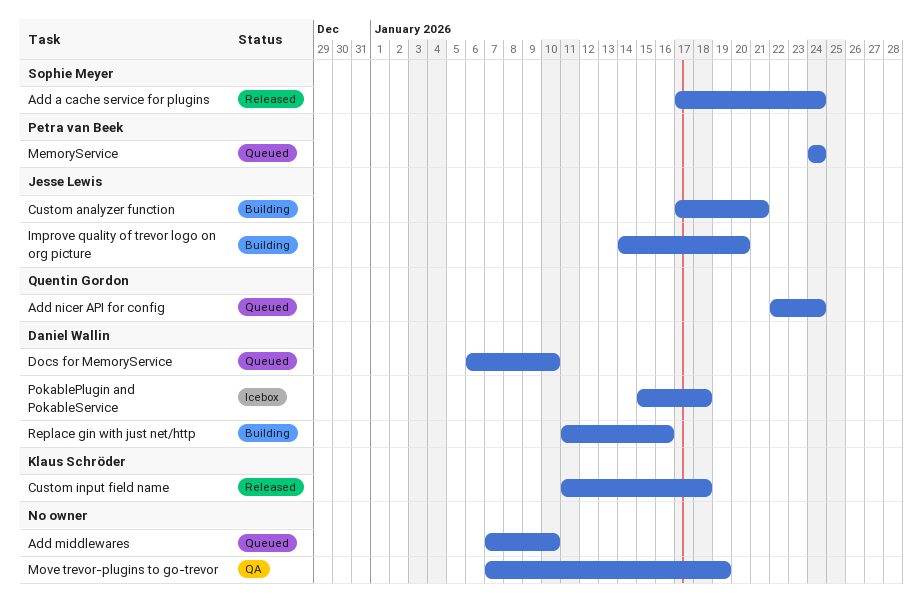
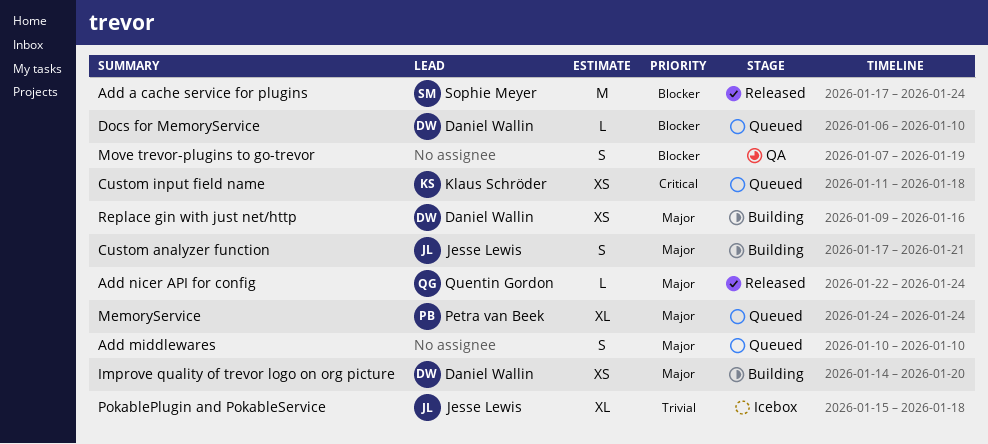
Add middlewares, start: Jan 7 -> Jan 10
Add nicer API for config, status: Queued -> Released
Custom input field name, status: Released -> Queued
Improve quality of trevor logo on org picture, owner: Jesse Lewis -> Daniel Wallin
PokablePlugin and PokableService, owner: Daniel Wallin -> Jesse Lewis
Replace gin with just net/http, start: Jan 11 -> Jan 9

